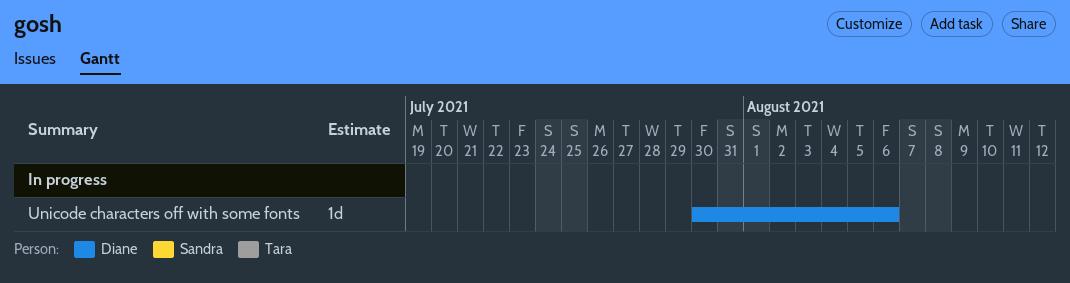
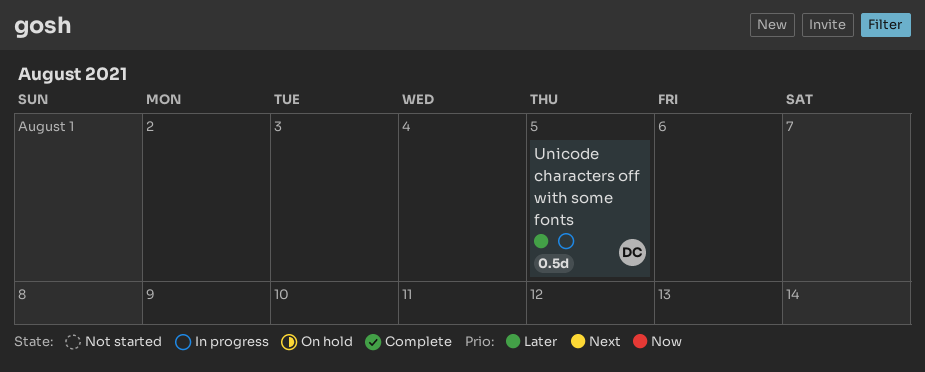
Unicode characters off with some fonts, estimate: 1d -> 0.5d
Unicode characters off with some fonts, due: Aug 6 -> Aug 5

